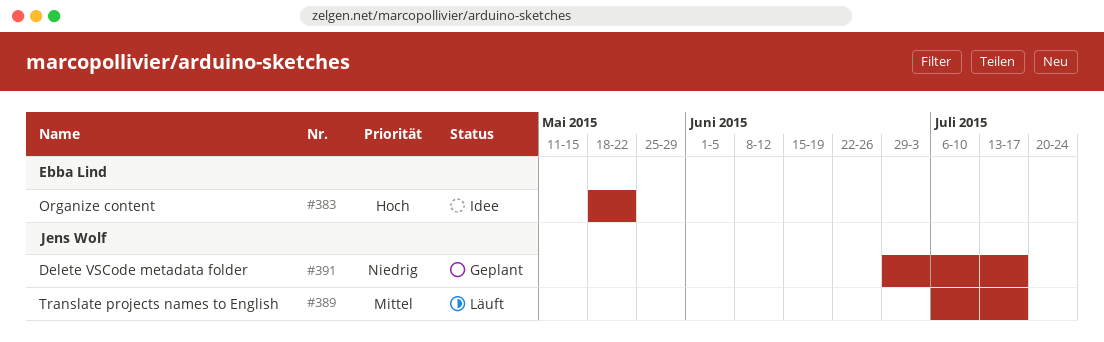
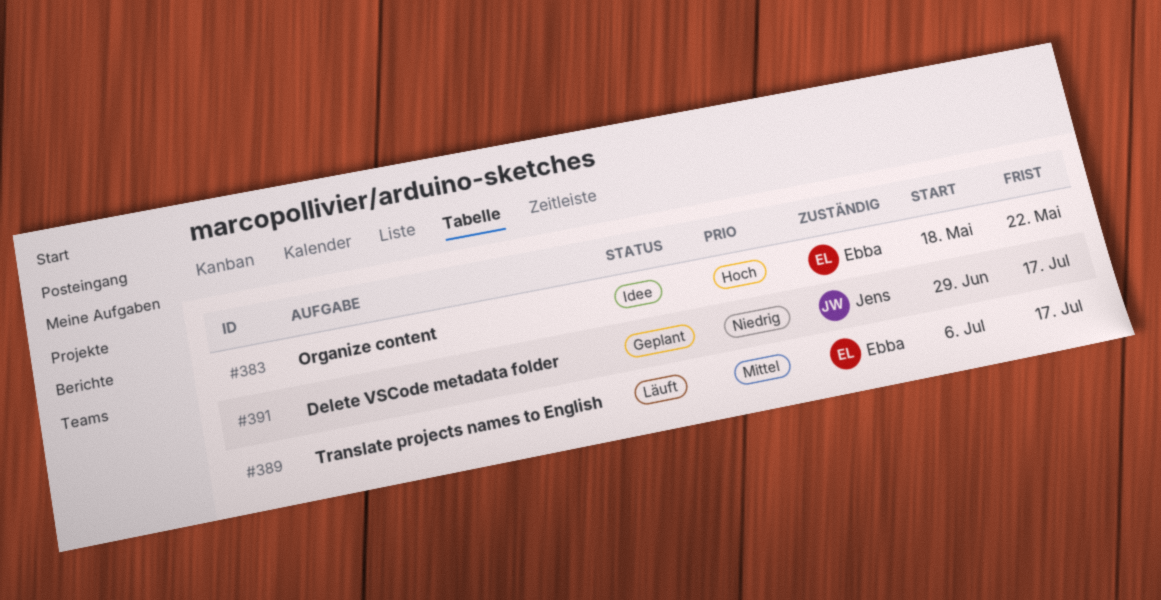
#389, owner: Jens Wolf -> Ebba Lind

